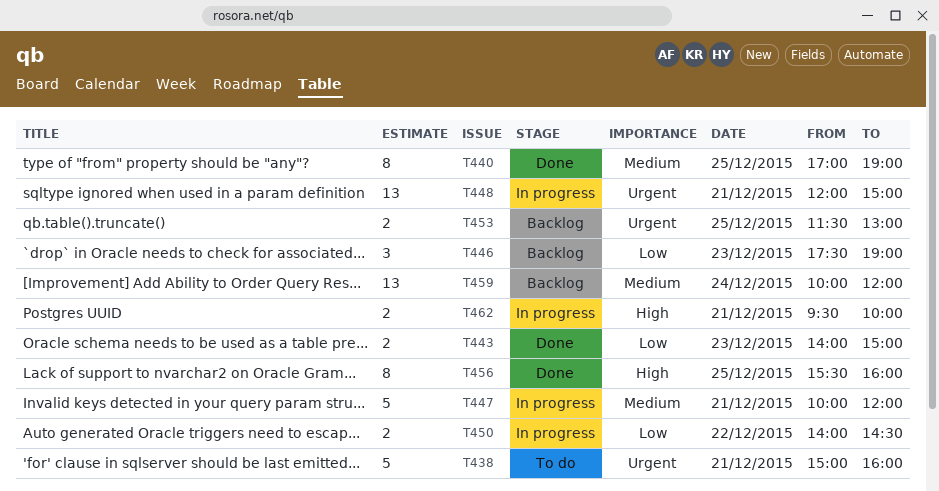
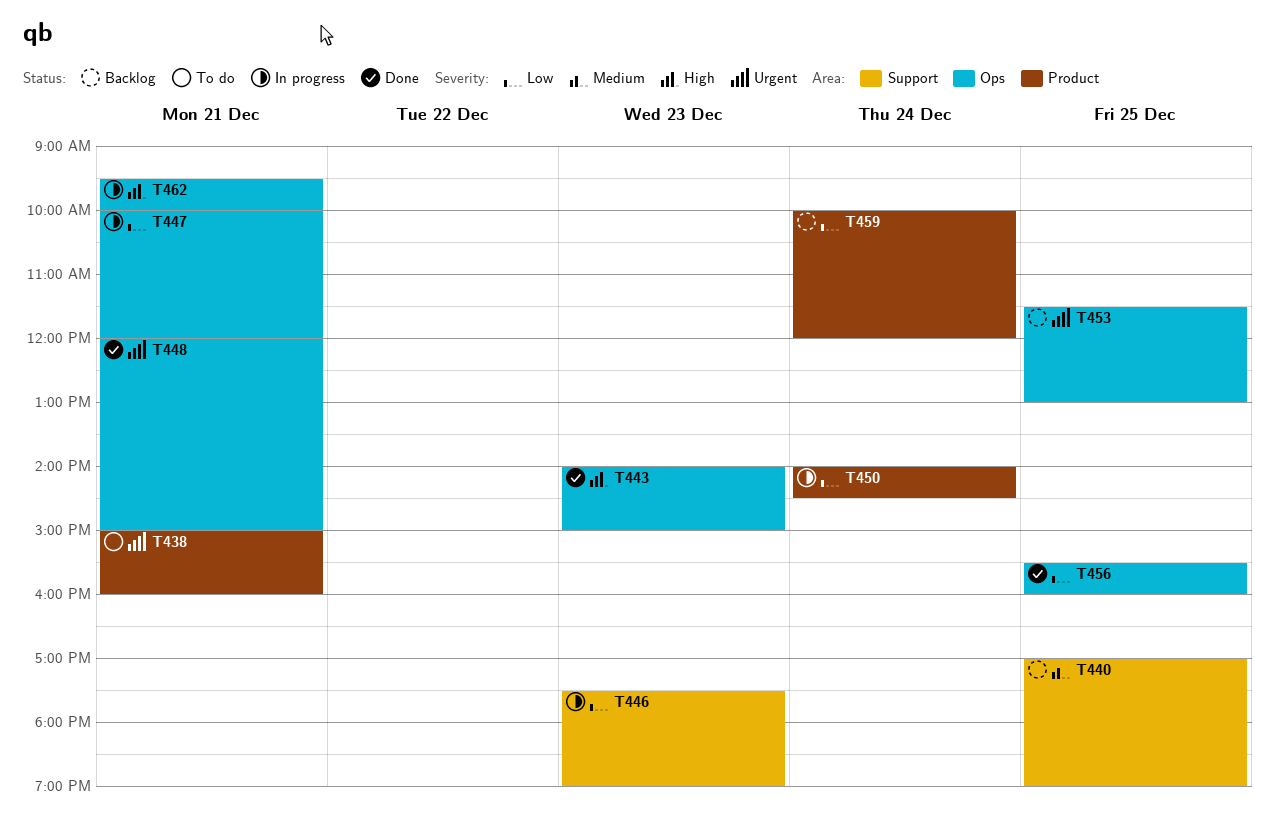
T440, status: Done -> Backlog
T443, priority: Low -> High
T446, status: Backlog -> In progress
T447, priority: Medium -> Low
T448, status: In progress -> Done
T450, day: Dec 22 -> Dec 24
T456, priority: High -> Low
T459, priority: Medium -> Low

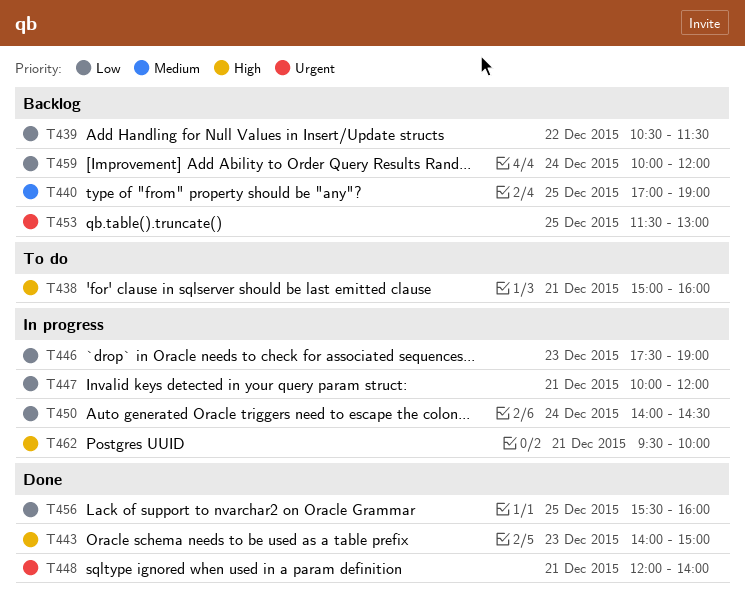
T438, priority: Urgent -> High
T439: none -> present
T448, ends: 15:00 -> 14:00

